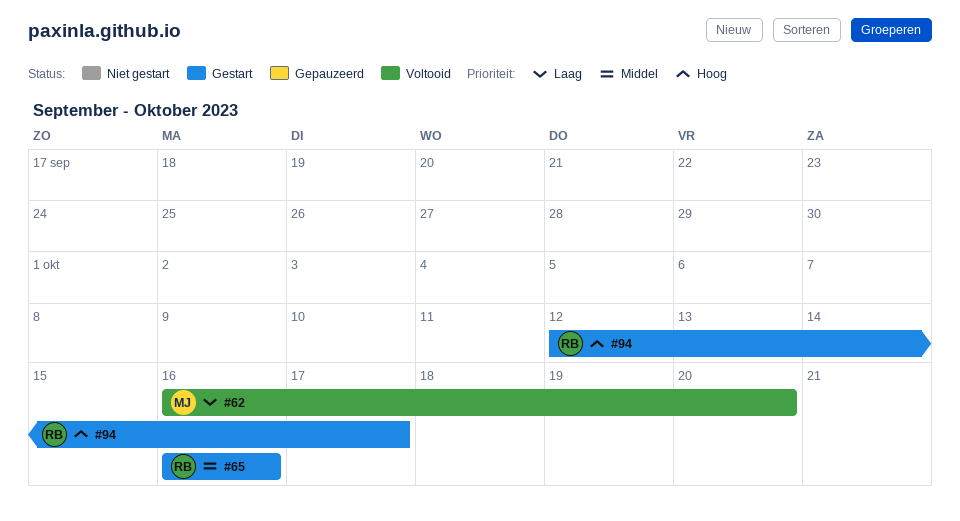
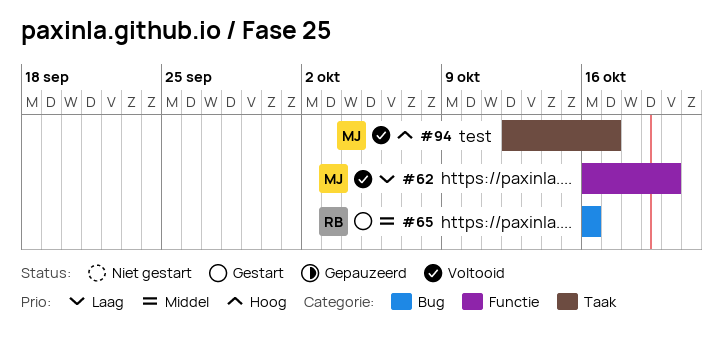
#94, status: Gestart -> Voltooid
#94, owner: RB -> MJ

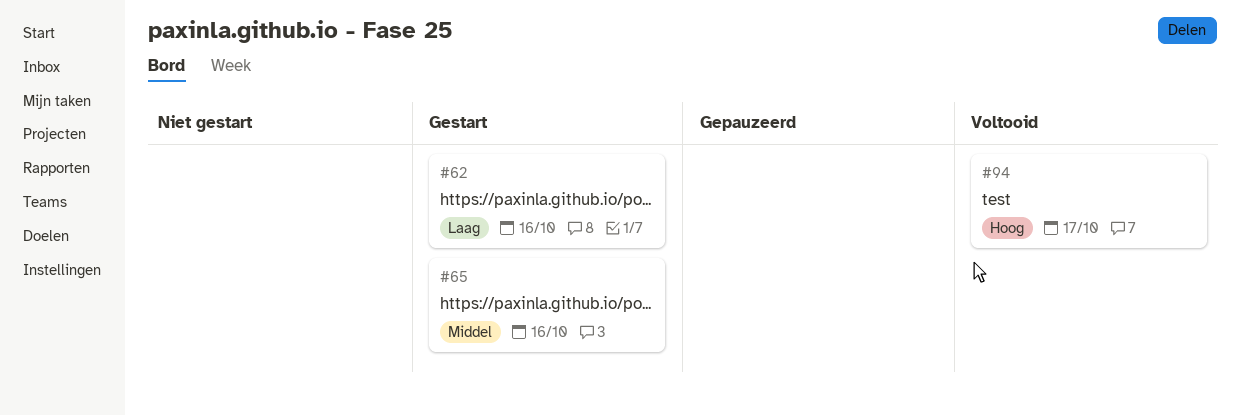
#62, status: Voltooid -> Gestart
#62, due: Oct 20 -> Oct 16

